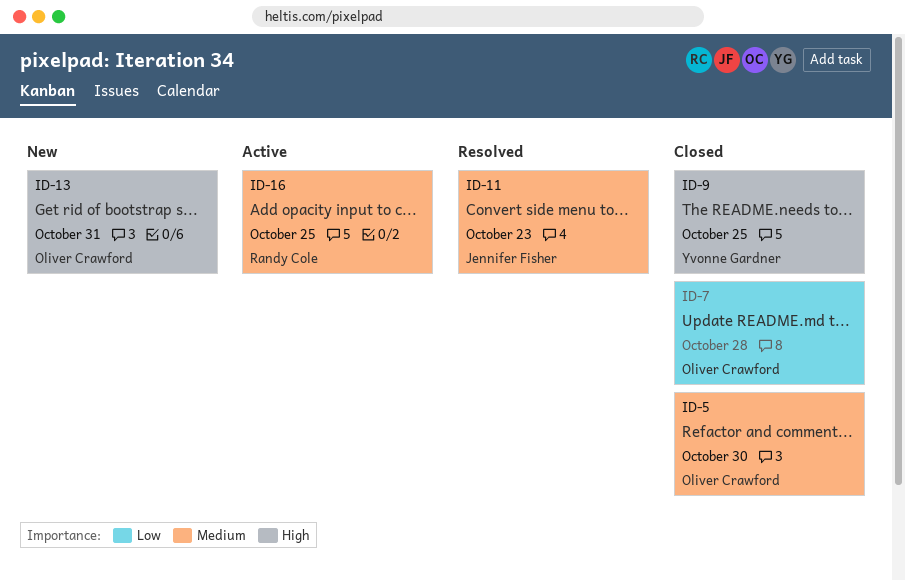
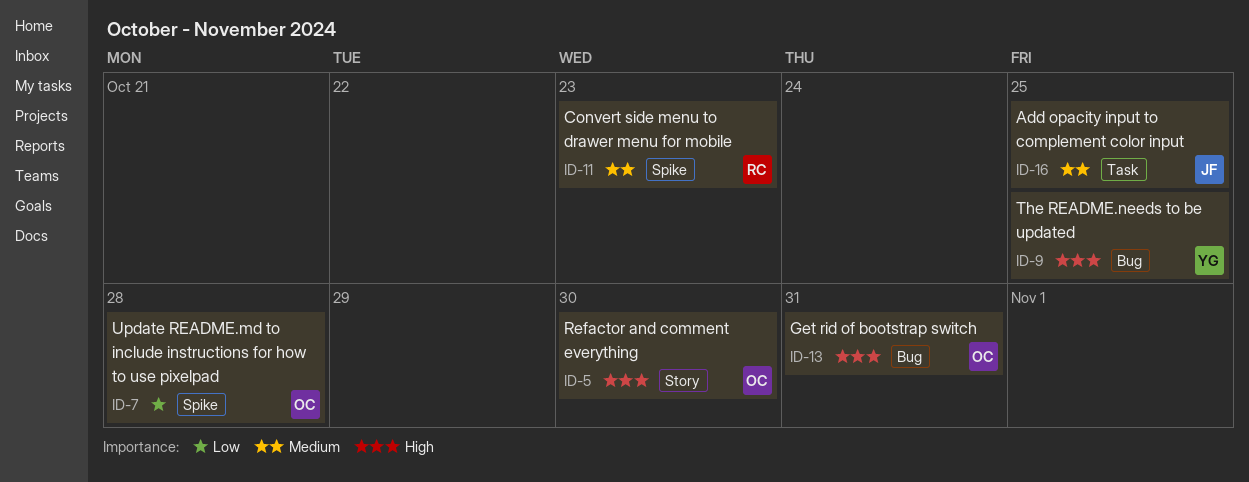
ID-5, priority: Medium -> High
ID-11, owner: Jennifer Fisher -> Randy Cole
ID-16, owner: Randy Cole -> Jennifer Fisher

